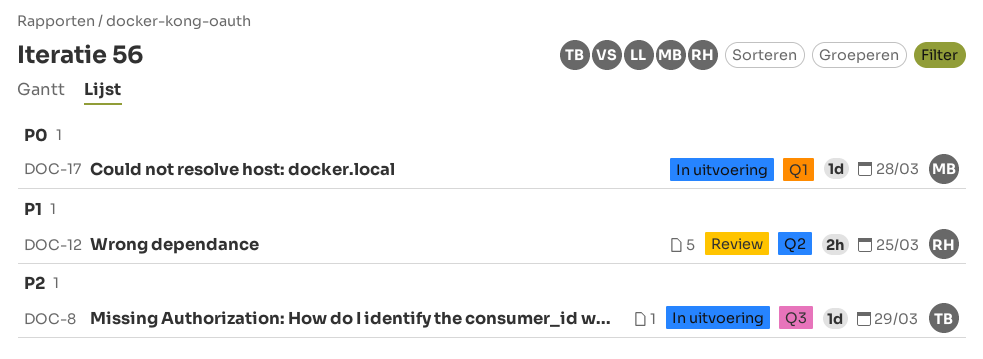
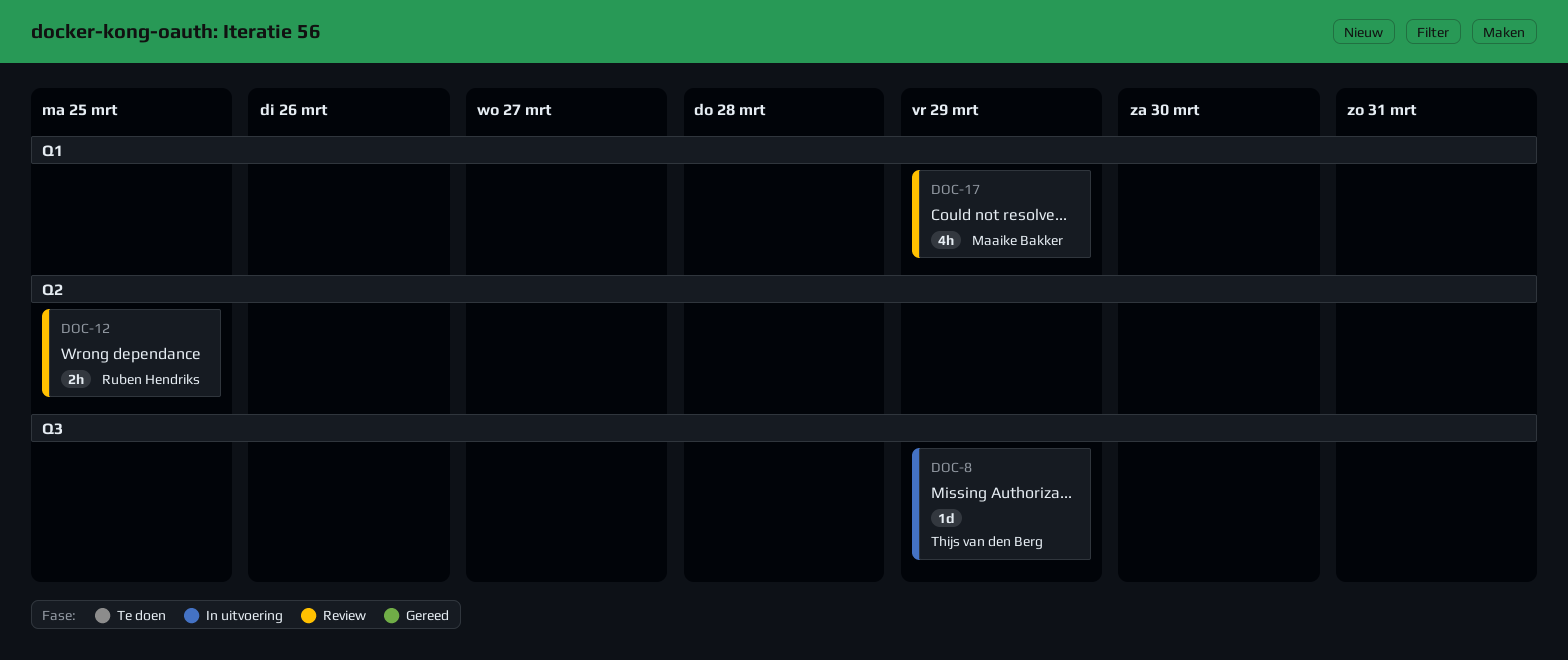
DOC-17, status: In uitvoering -> Review
DOC-17, estimate: 1d -> 4h
DOC-17, due: Mar 28 -> Mar 29

